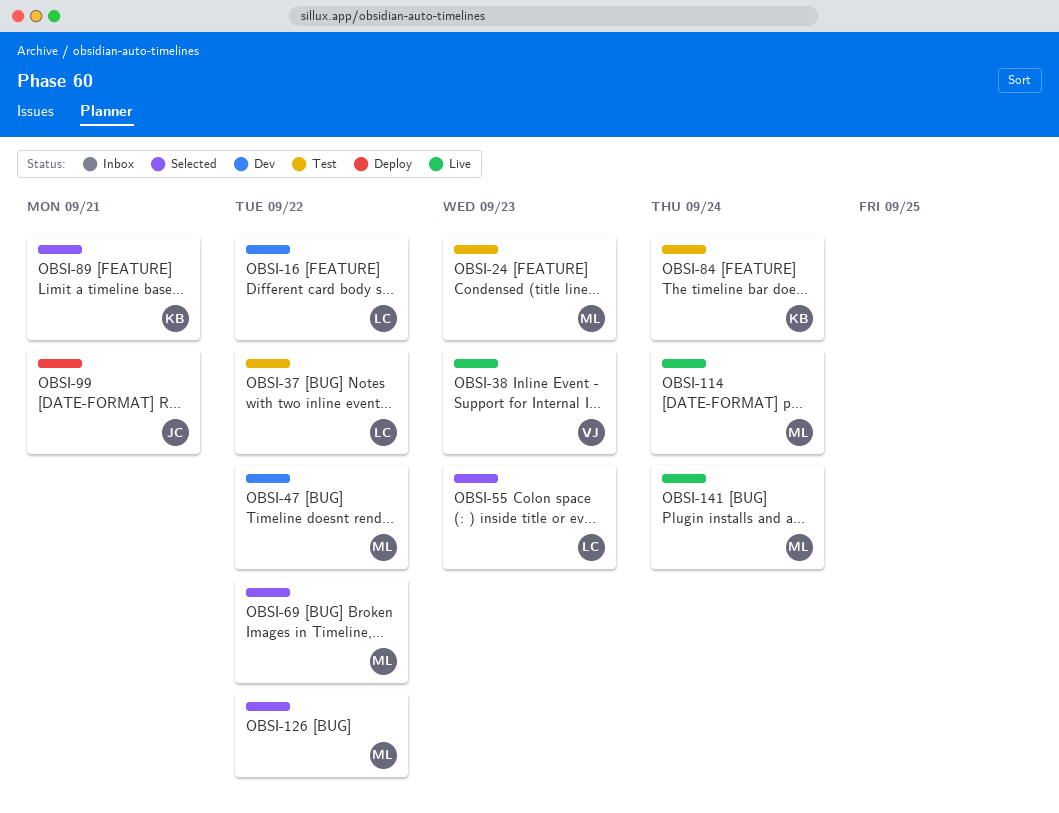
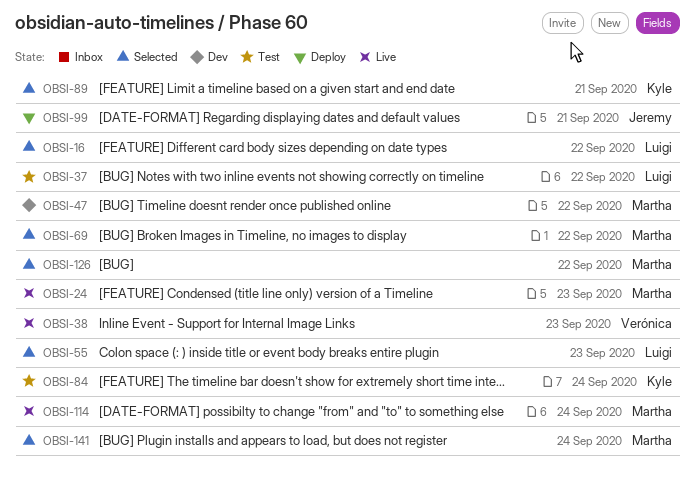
OBSI-16, status: Dev -> Selected
OBSI-24, status: Test -> Live
OBSI-141, status: Live -> Selected

